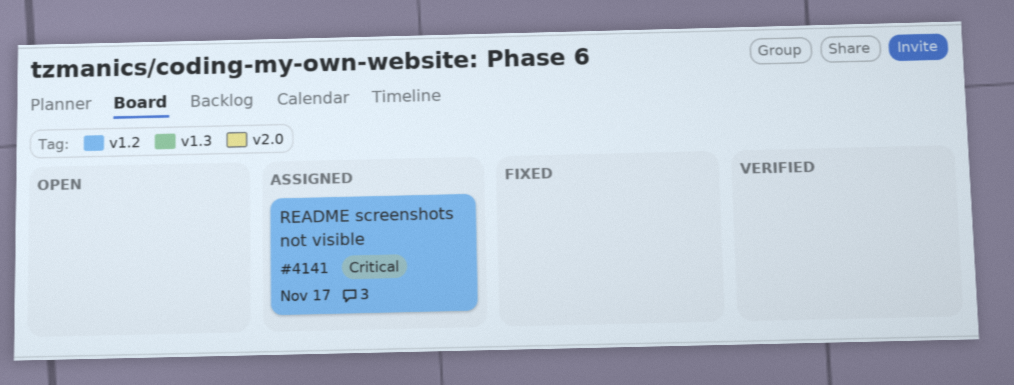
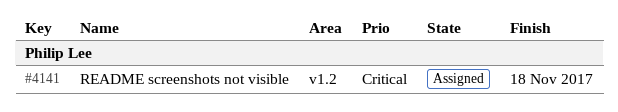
#4141, due: Nov 17 -> Nov 18

